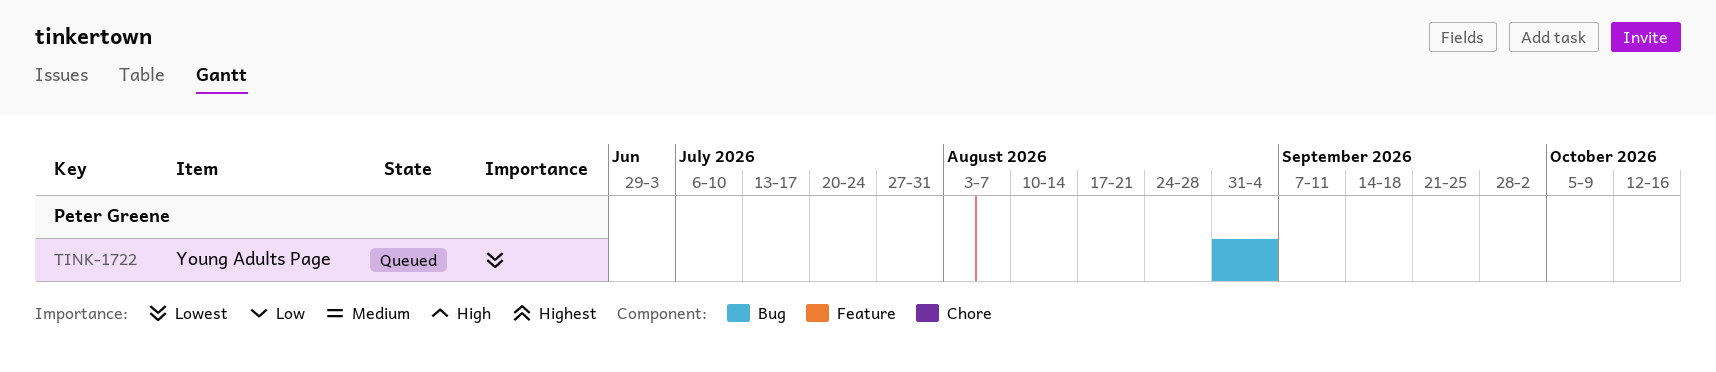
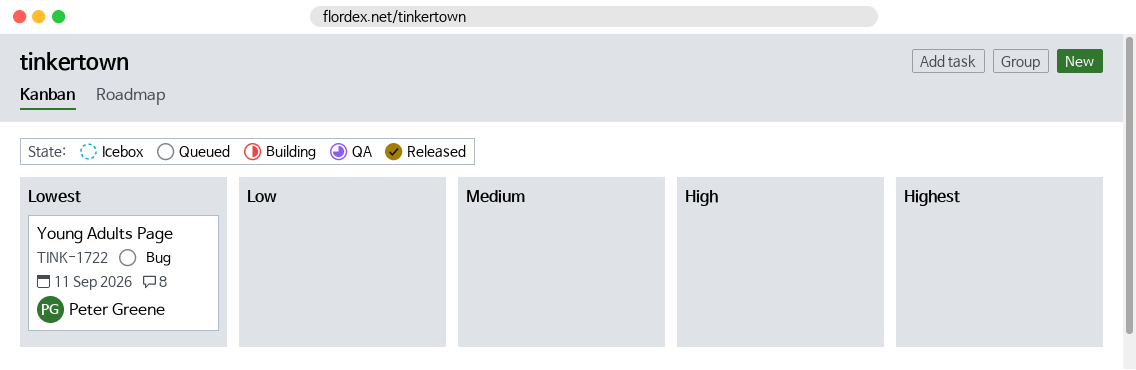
TINK-1722, due: Sep 4 -> Sep 11

